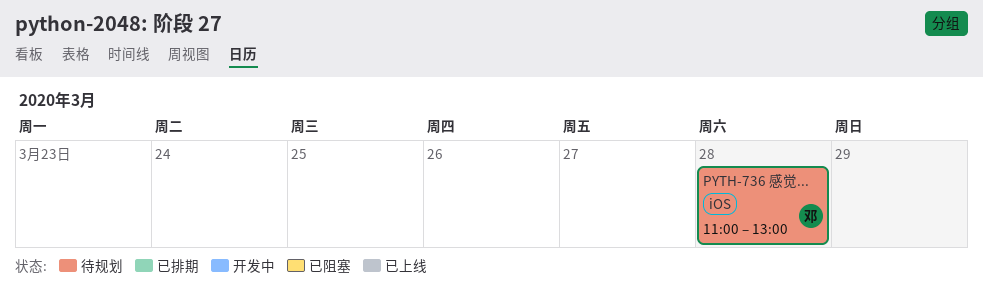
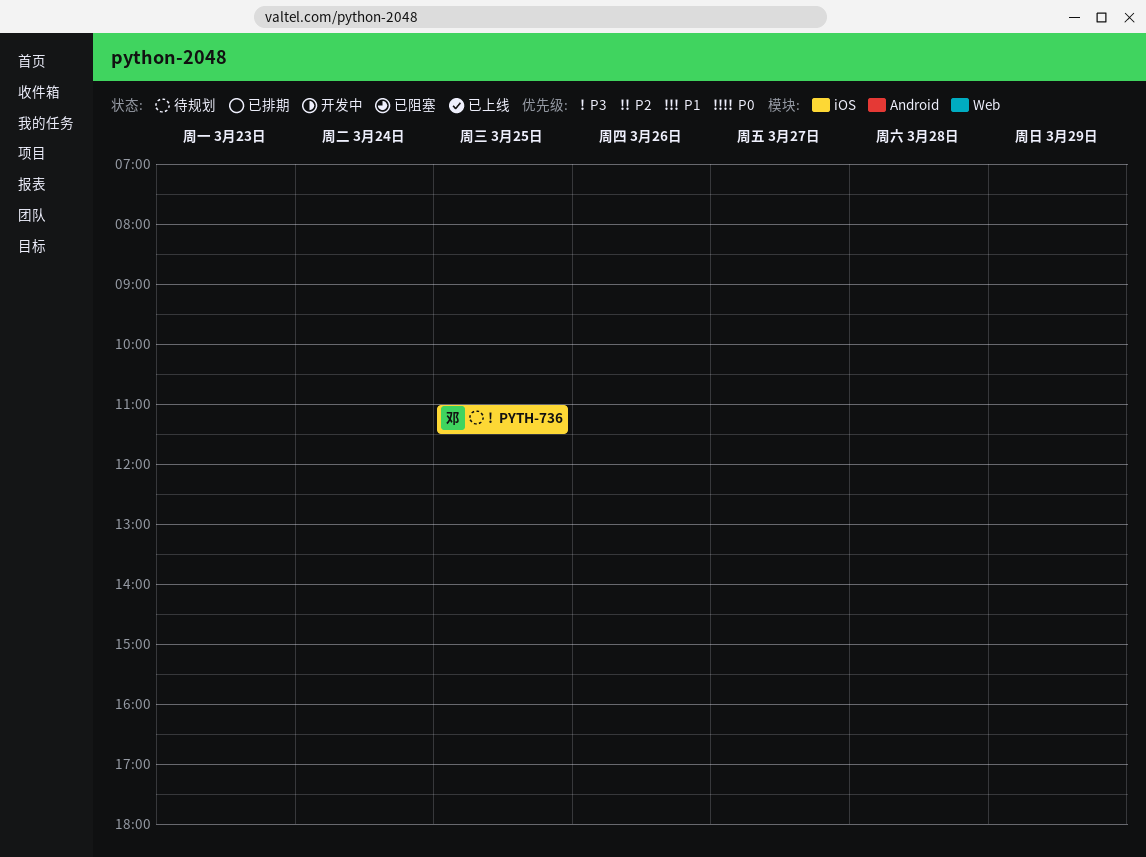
PYTH-736, day: Mar 28 -> Mar 25
PYTH-736, ends: 13:00 -> 11:30

